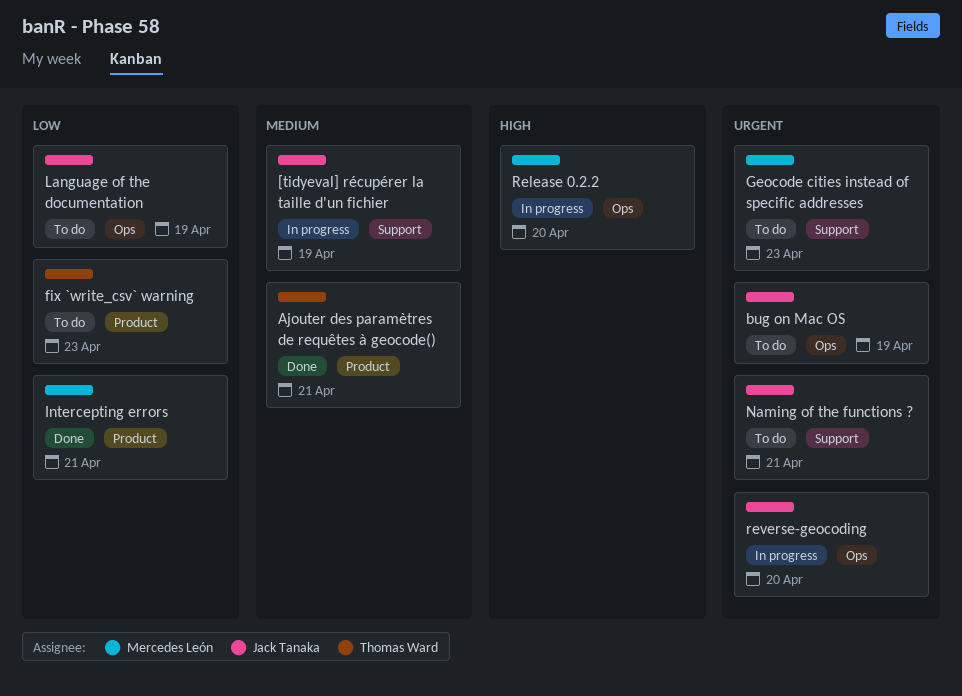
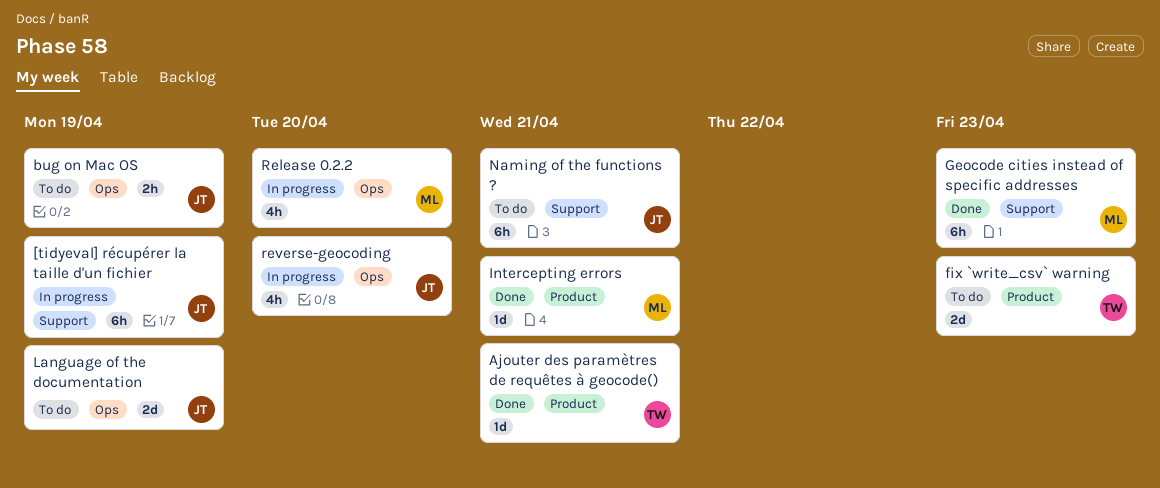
Geocode cities instead of specific addresses, status: To do -> Done

